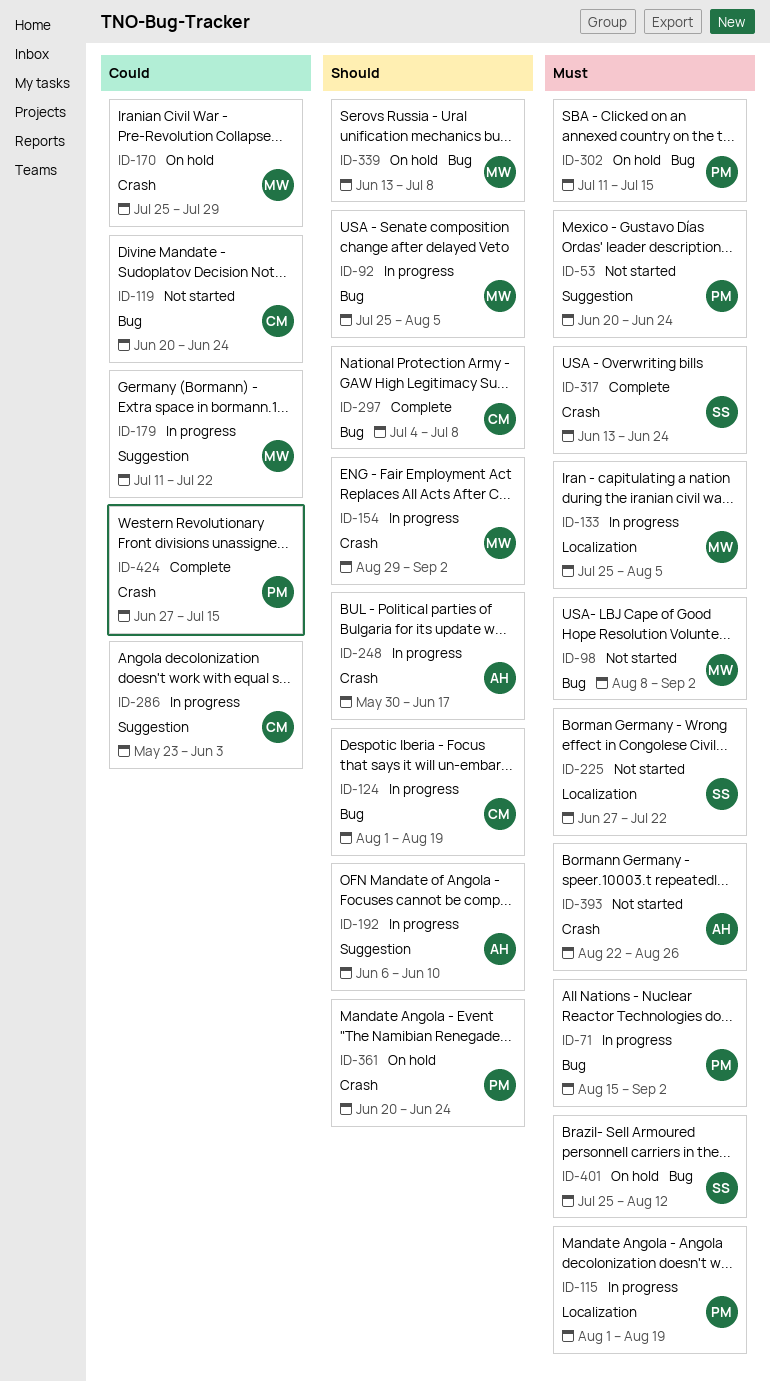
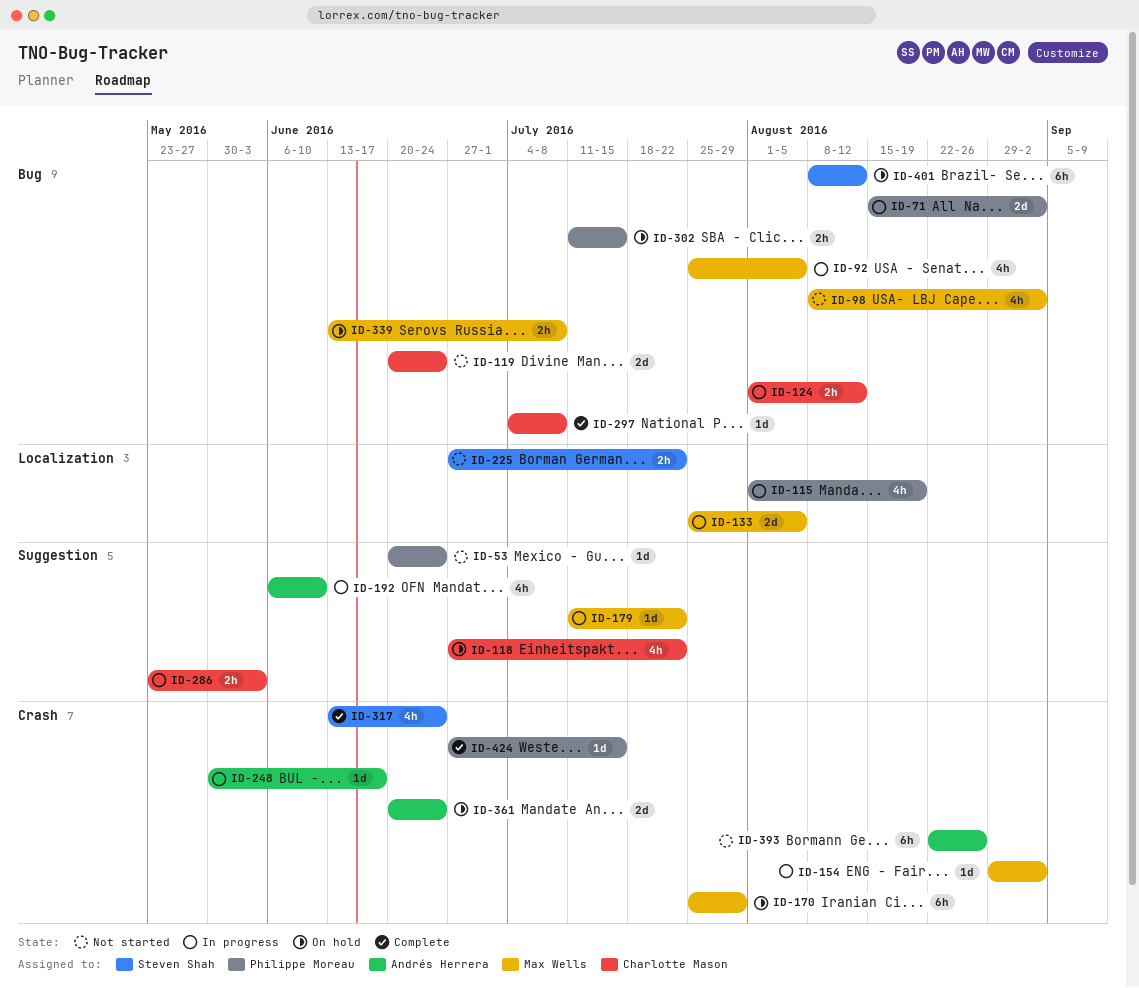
ID-118: none -> present
ID-124, due: Aug 19 -> Aug 12
ID-361, owner: Philippe Moreau -> Andrés Herrera
ID-401, start: Jul 25 -> Aug 8

